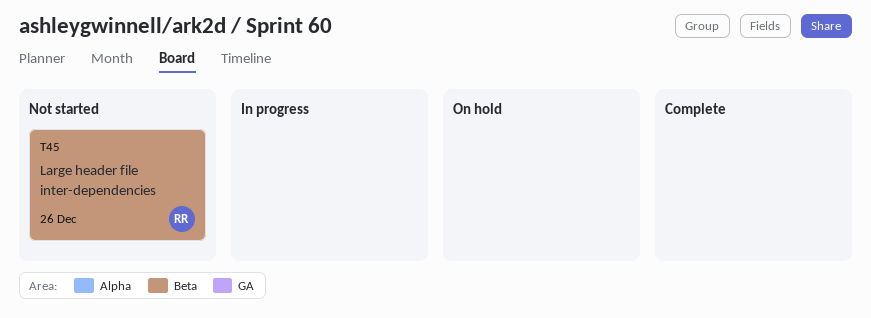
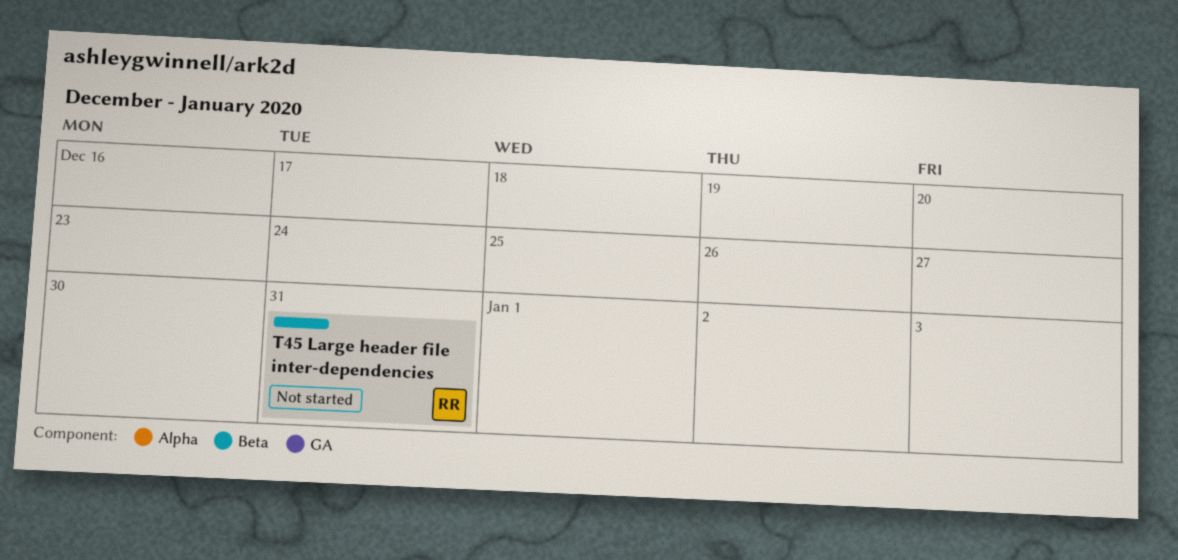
T45, due: Dec 26 -> Dec 31

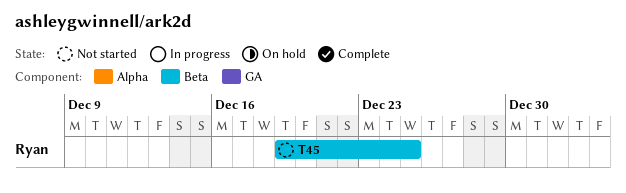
T45, due: Dec 31 -> Dec 25

